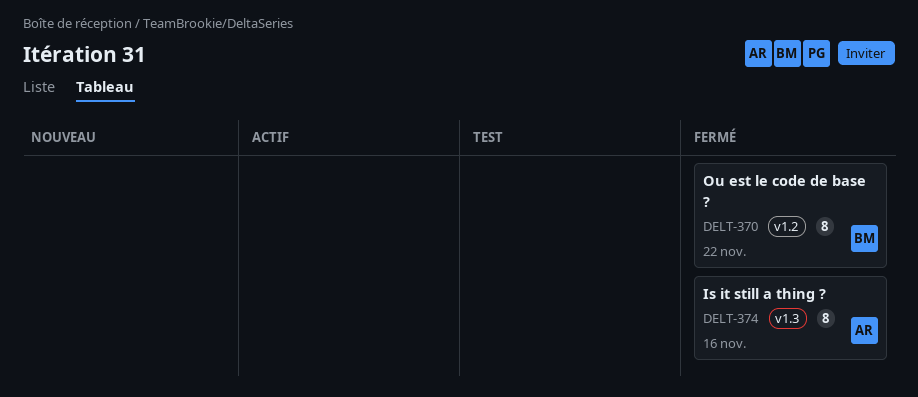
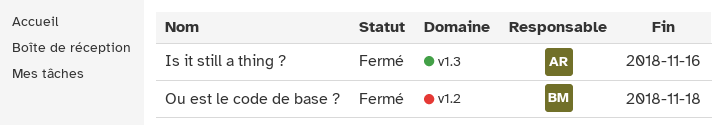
Ou est le code de base ?, due: Nov 22 -> Nov 18

